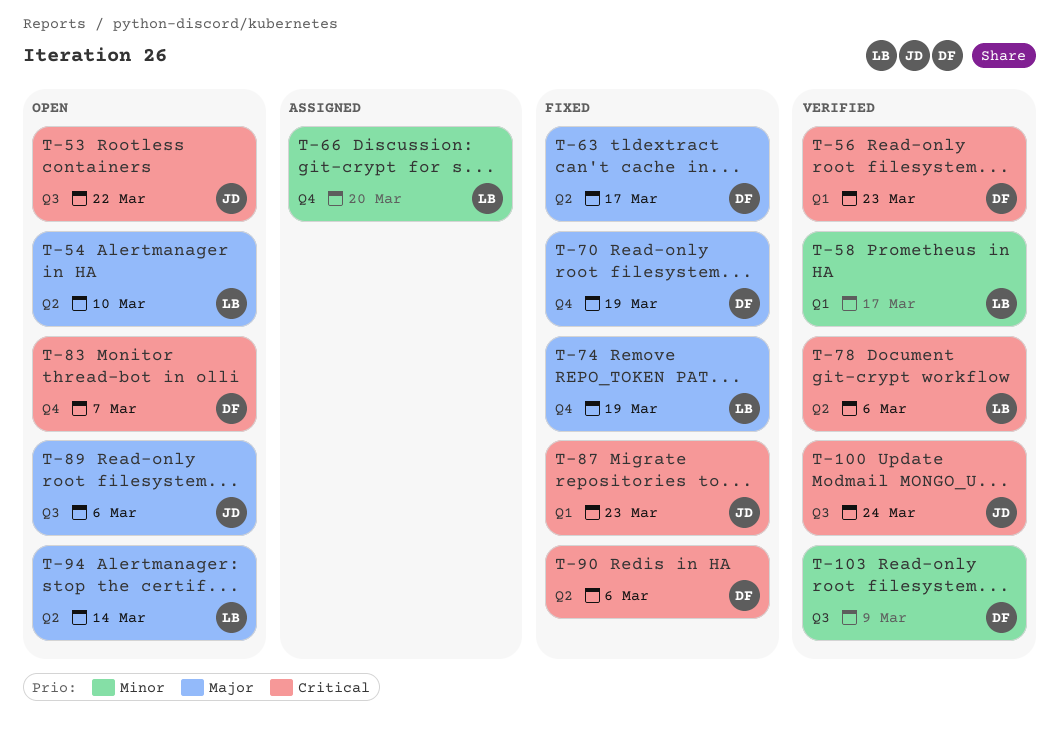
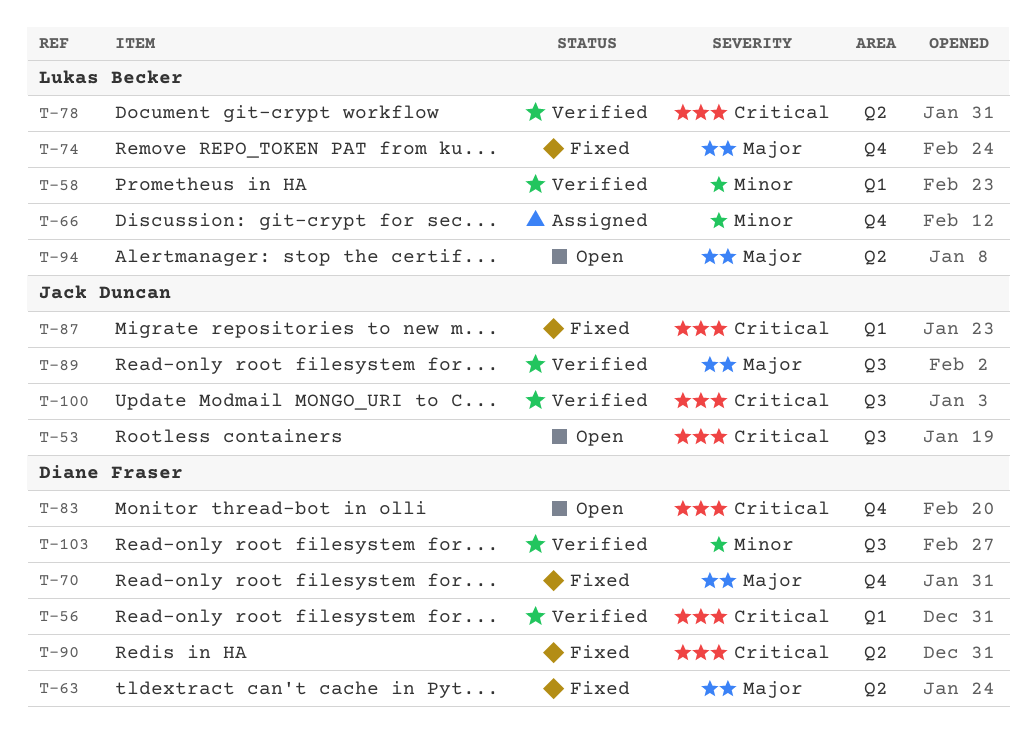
T-54: present -> none
T-89, status: Open -> Verified

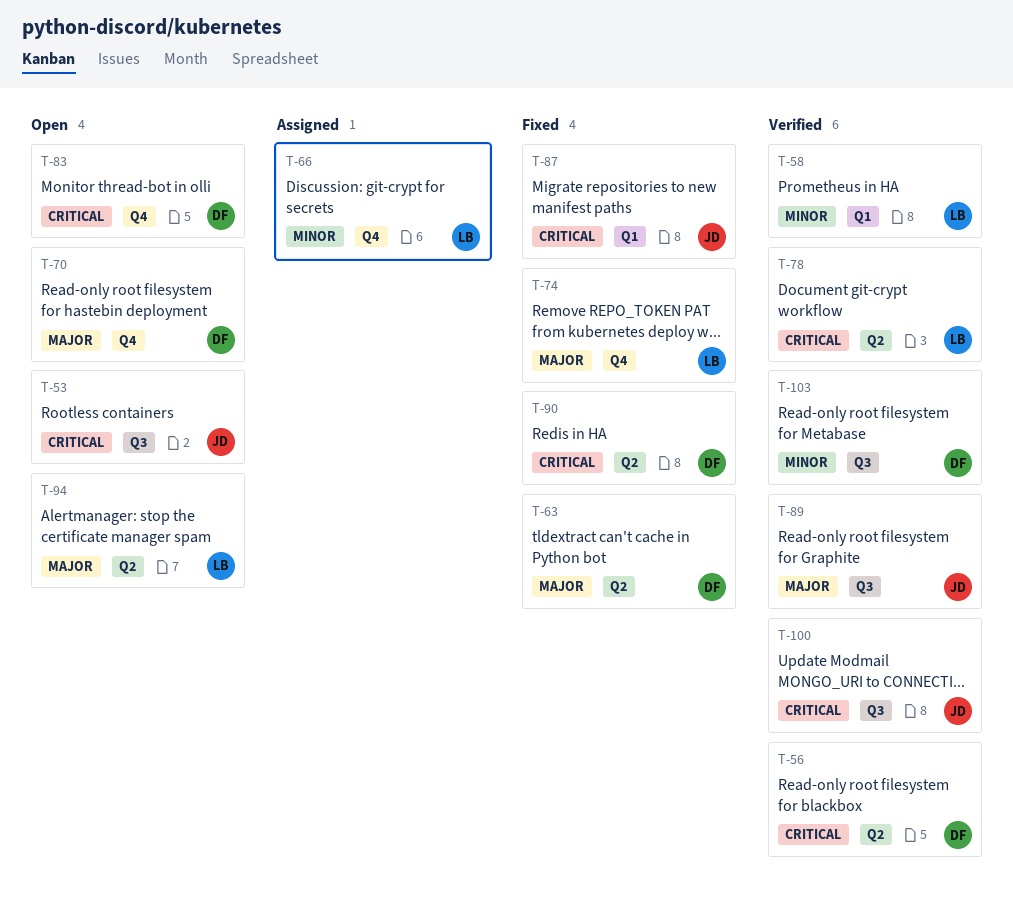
T-56, label: Q1 -> Q2
T-70, status: Fixed -> Open

